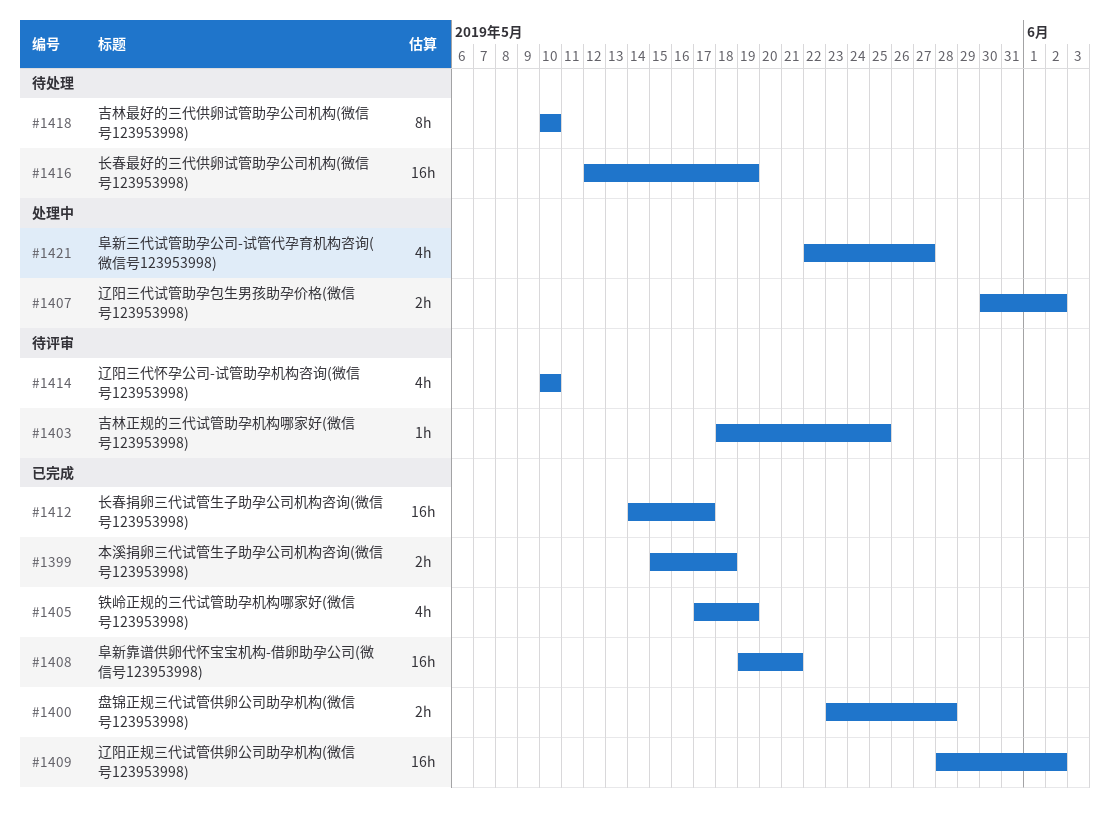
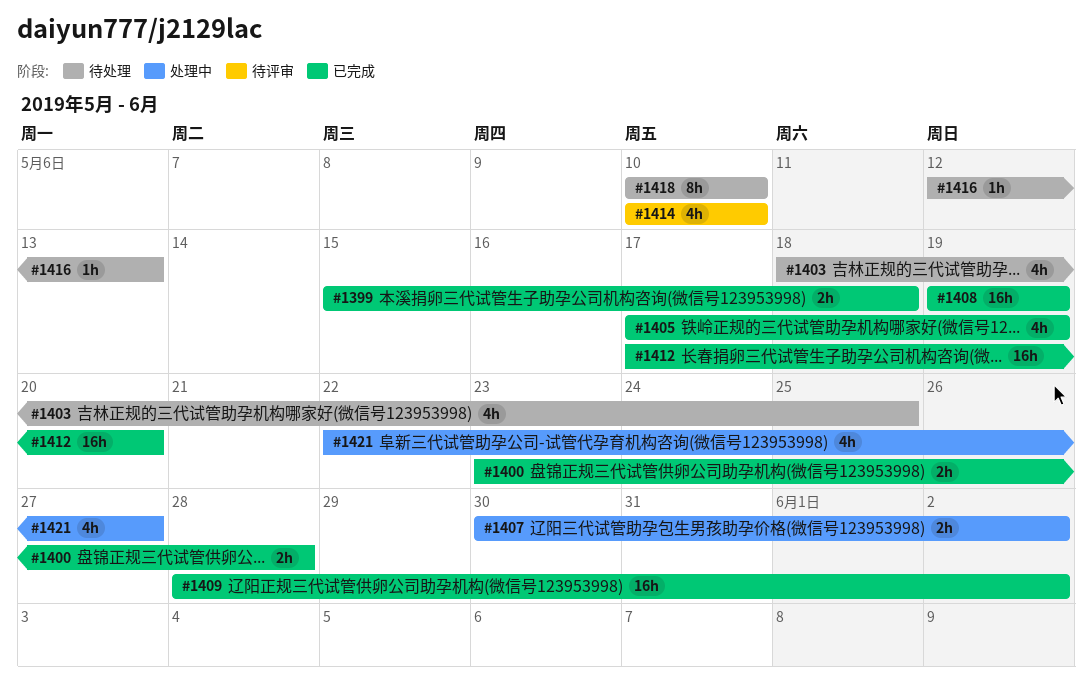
#1403, status: 待评审 -> 待处理
#1403, estimate: 1h -> 4h
#1408, due: May 21 -> May 19
#1412, start: May 14 -> May 17
#1412, due: May 17 -> May 20
#1416, estimate: 16h -> 1h
#1416, due: May 19 -> May 13

